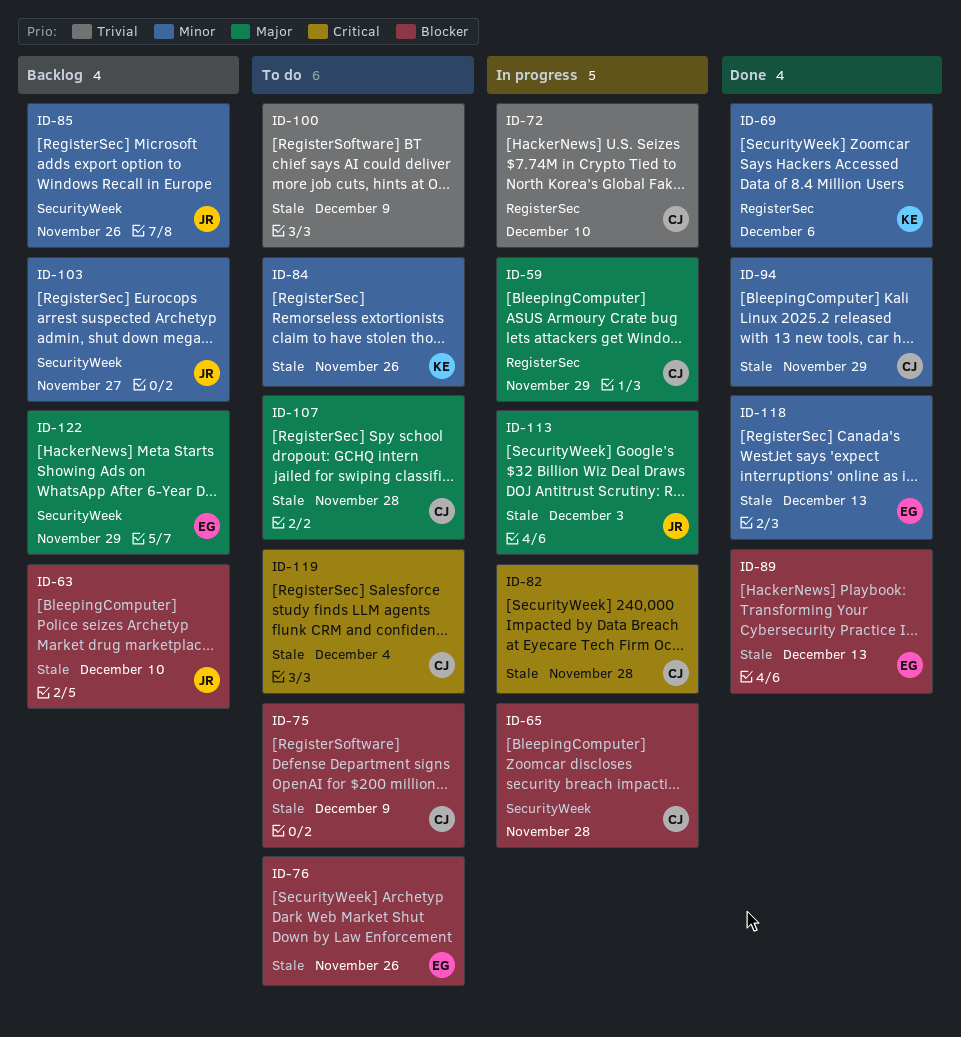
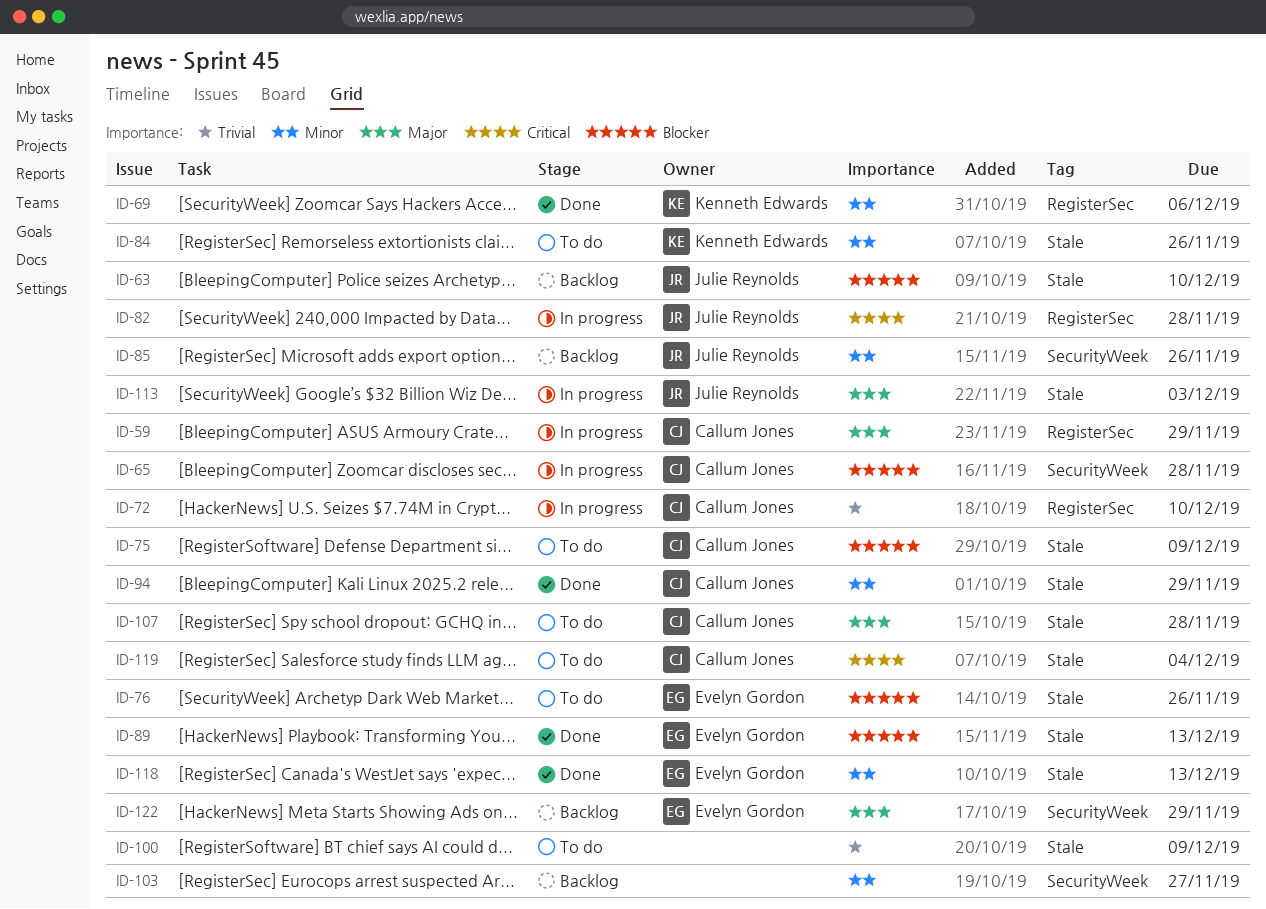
ID-82, owner: Callum Jones -> Julie Reynolds
ID-82, label: Stale -> RegisterSec
ID-103, owner: Julie Reynolds -> none

